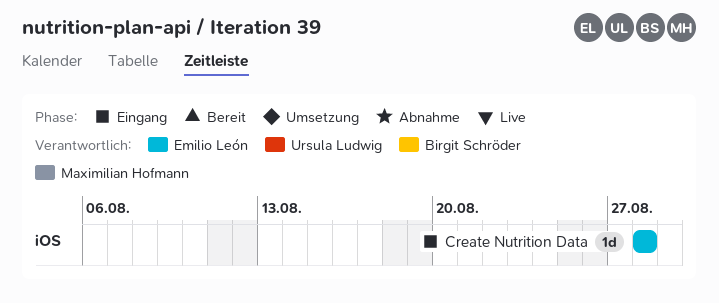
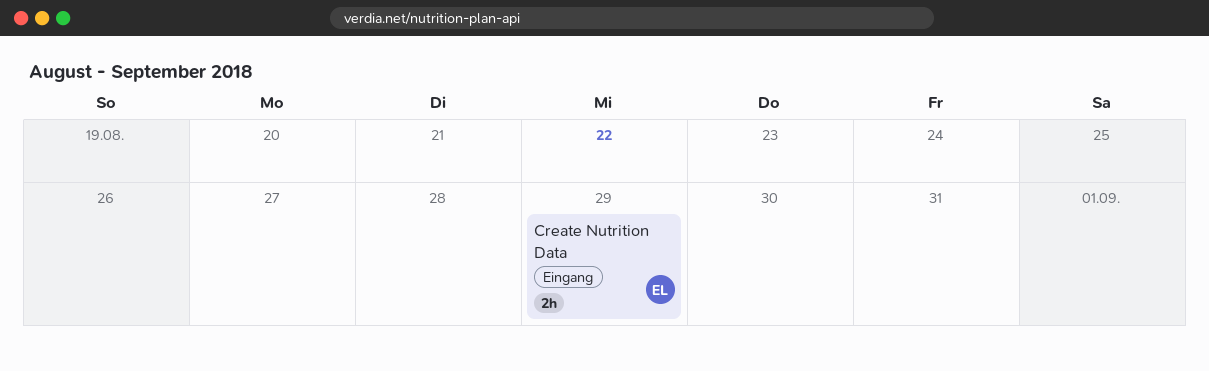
Create Nutrition Data, estimate: 1d -> 2h
Create Nutrition Data, due: Aug 28 -> Aug 29

